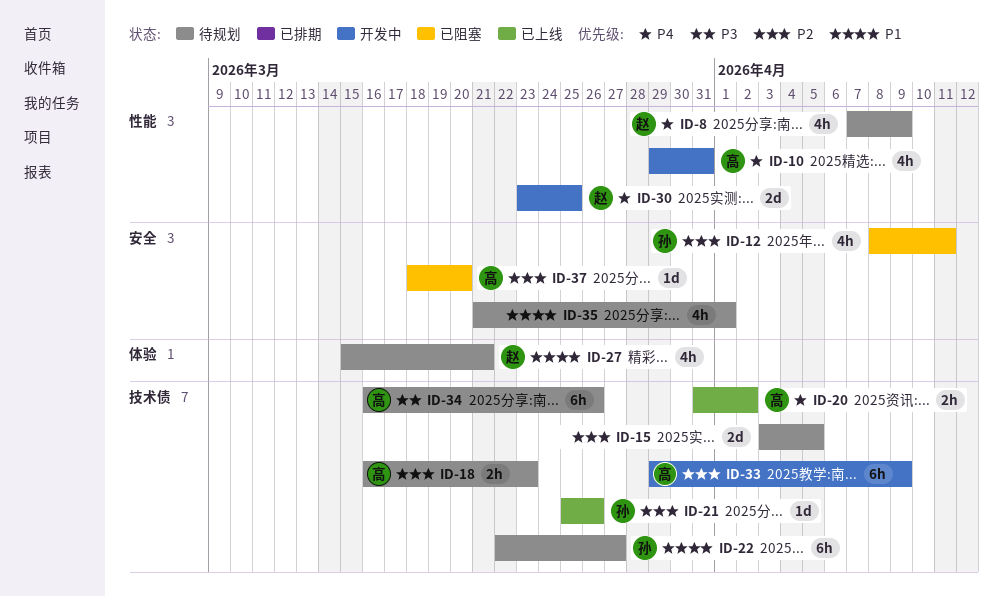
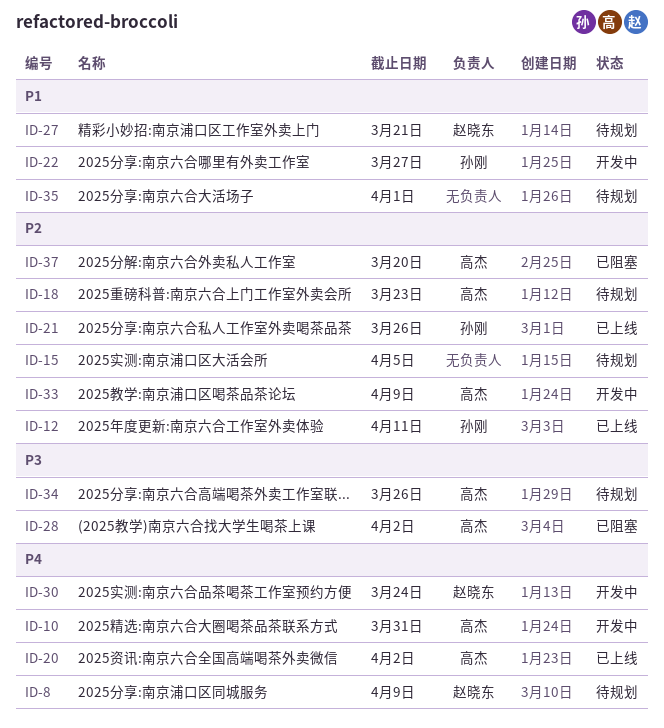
ID-12, status: 已阻塞 -> 已上线
ID-22, status: 待规划 -> 开发中
ID-28: none -> present
ID-30, due: Mar 25 -> Mar 24

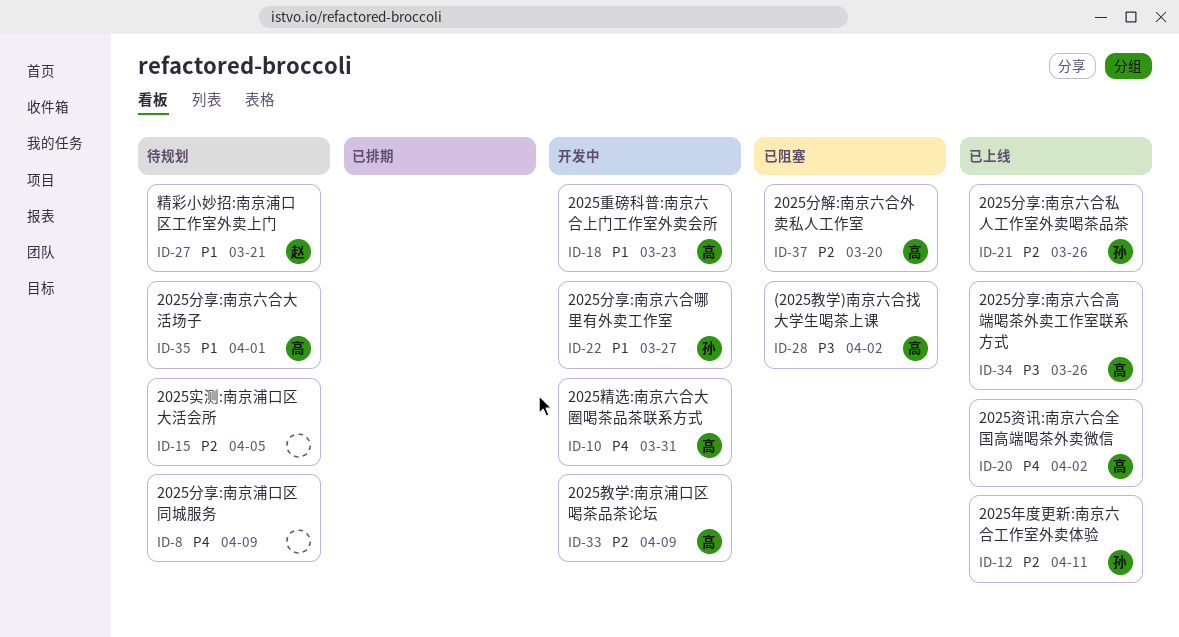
ID-8, owner: 赵晓东 -> none
ID-18, status: 待规划 -> 开发中
ID-18, priority: P2 -> P1
ID-30: present -> none
ID-34, status: 待规划 -> 已上线
ID-35, owner: none -> 高杰

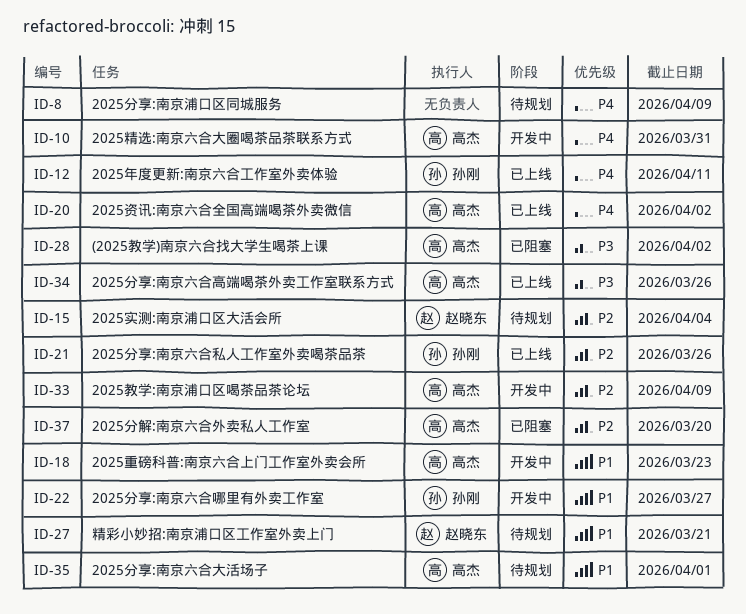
ID-12, priority: P2 -> P4
ID-15, owner: none -> 赵晓东
ID-15, due: Apr 5 -> Apr 4

